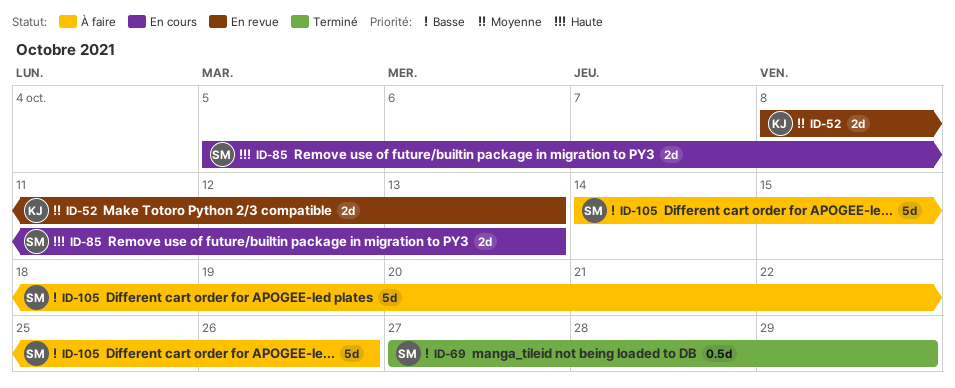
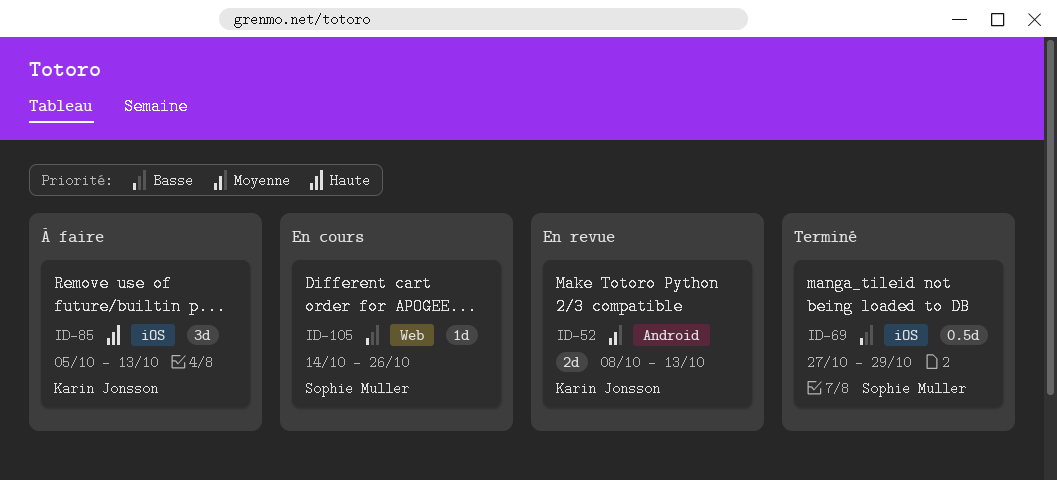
ID-85, status: En cours -> À faire
ID-85, owner: Sophie Muller -> Karin Jonsson
ID-85, estimate: 2d -> 3d
ID-105, status: À faire -> En cours
ID-105, estimate: 5d -> 1d

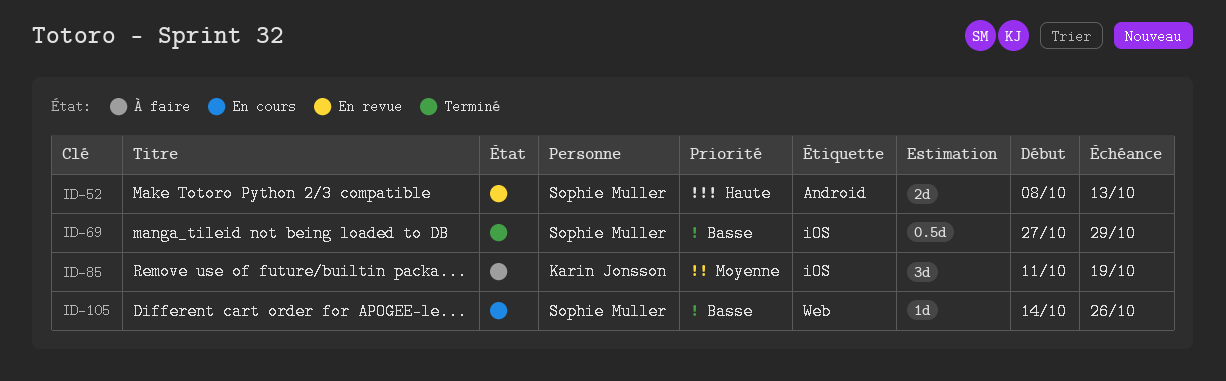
ID-52, owner: Karin Jonsson -> Sophie Muller
ID-52, priority: Moyenne -> Haute
ID-85, priority: Haute -> Moyenne
ID-85, start: Oct 5 -> Oct 11
ID-85, due: Oct 13 -> Oct 19

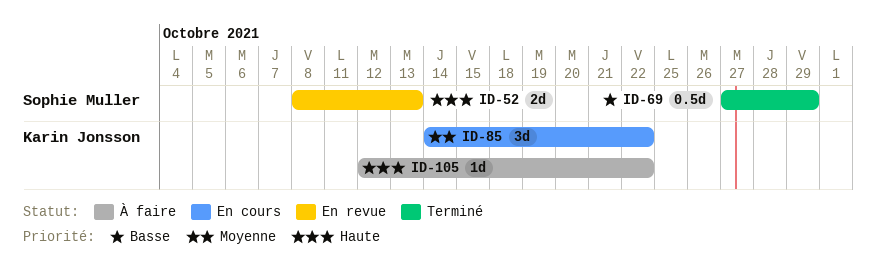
ID-85, status: À faire -> En cours
ID-85, start: Oct 11 -> Oct 14
ID-85, due: Oct 19 -> Oct 22
ID-105, status: En cours -> À faire
ID-105, owner: Sophie Muller -> Karin Jonsson
ID-105, priority: Basse -> Haute
ID-105, start: Oct 14 -> Oct 12
ID-105, due: Oct 26 -> Oct 22

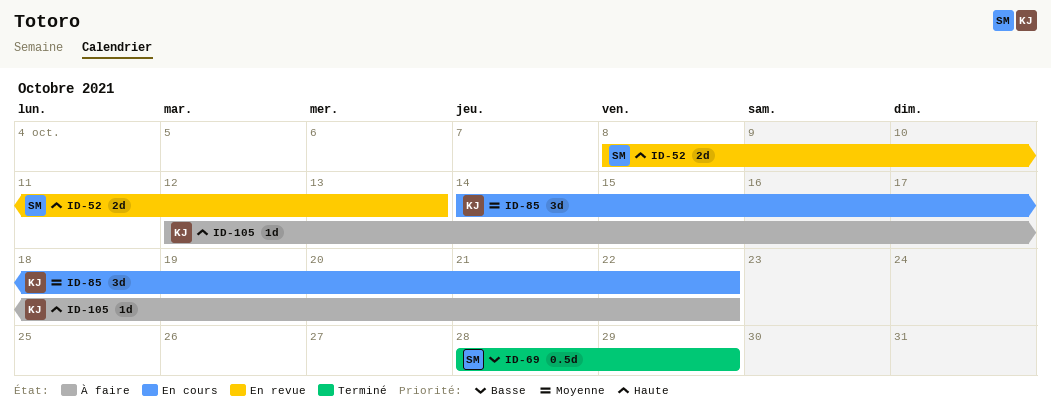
ID-69, start: Oct 27 -> Oct 28

